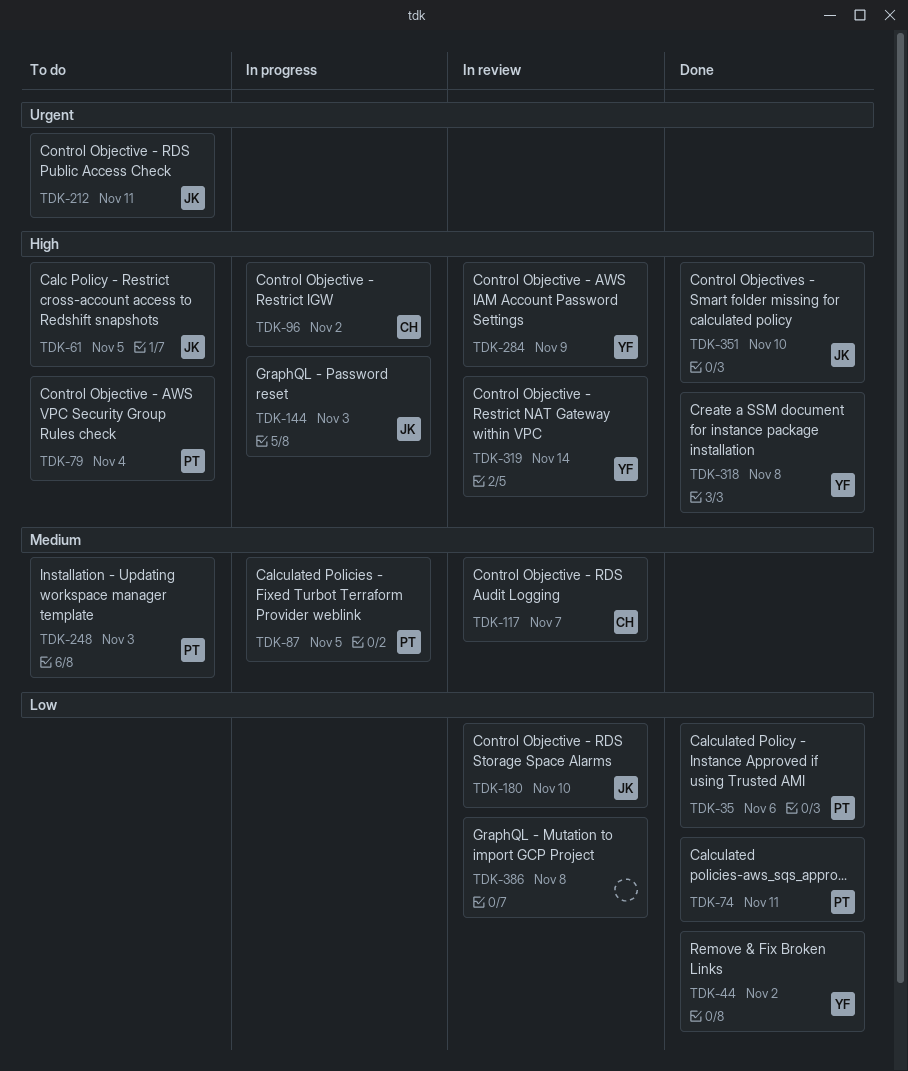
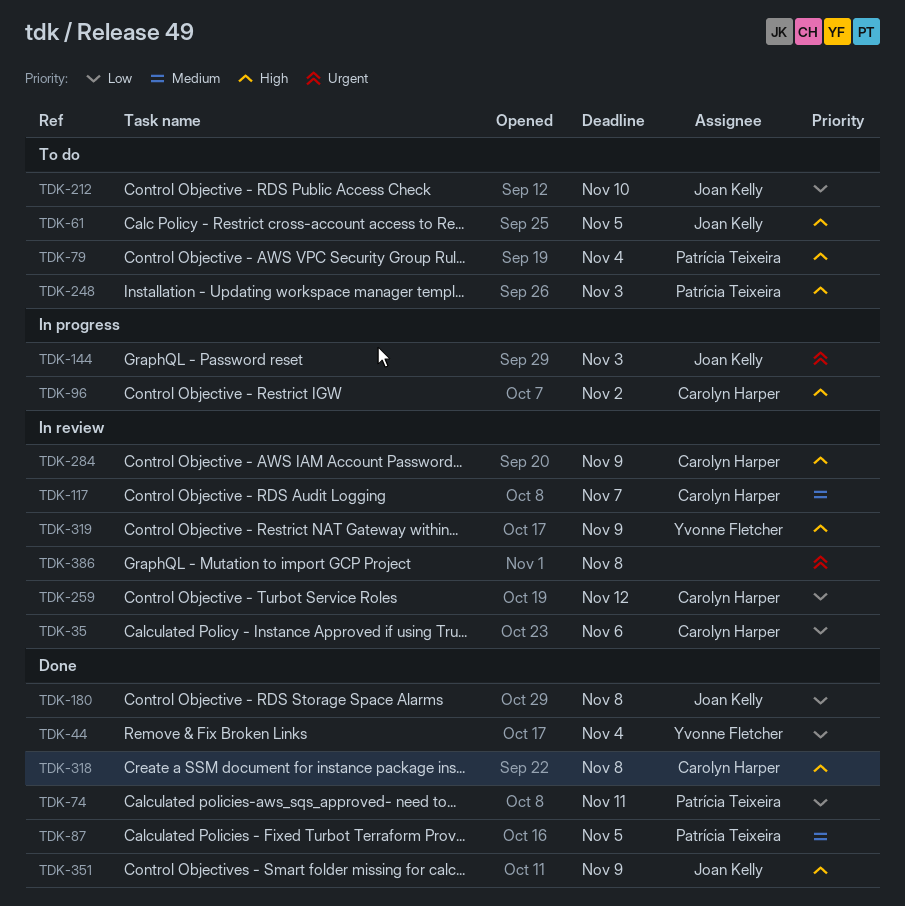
TDK-35, status: Done -> In review
TDK-35, owner: Patrícia Teixeira -> Carolyn Harper
TDK-44, due: Nov 2 -> Nov 4
TDK-87, status: In progress -> Done
TDK-144, priority: High -> Urgent
TDK-180, status: In review -> Done
TDK-180, due: Nov 10 -> Nov 8
TDK-212, priority: Urgent -> Low
TDK-212, due: Nov 11 -> Nov 10
TDK-248, priority: Medium -> High
TDK-259: none -> present
TDK-284, owner: Yvonne Fletcher -> Carolyn Harper
TDK-318, owner: Yvonne Fletcher -> Carolyn Harper
TDK-319, due: Nov 14 -> Nov 9
TDK-351, due: Nov 10 -> Nov 9
TDK-386, priority: Low -> Urgent

